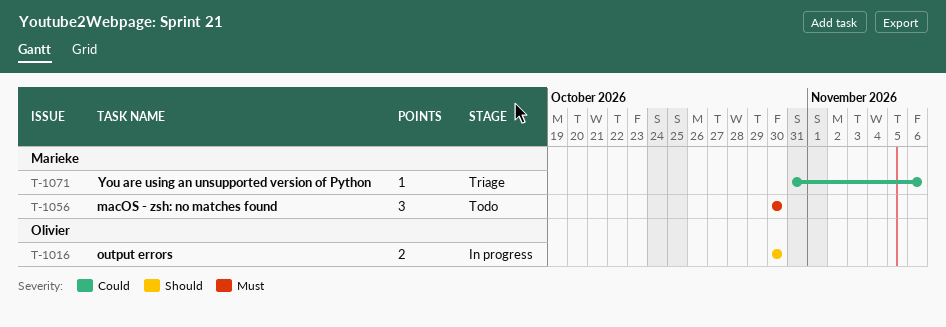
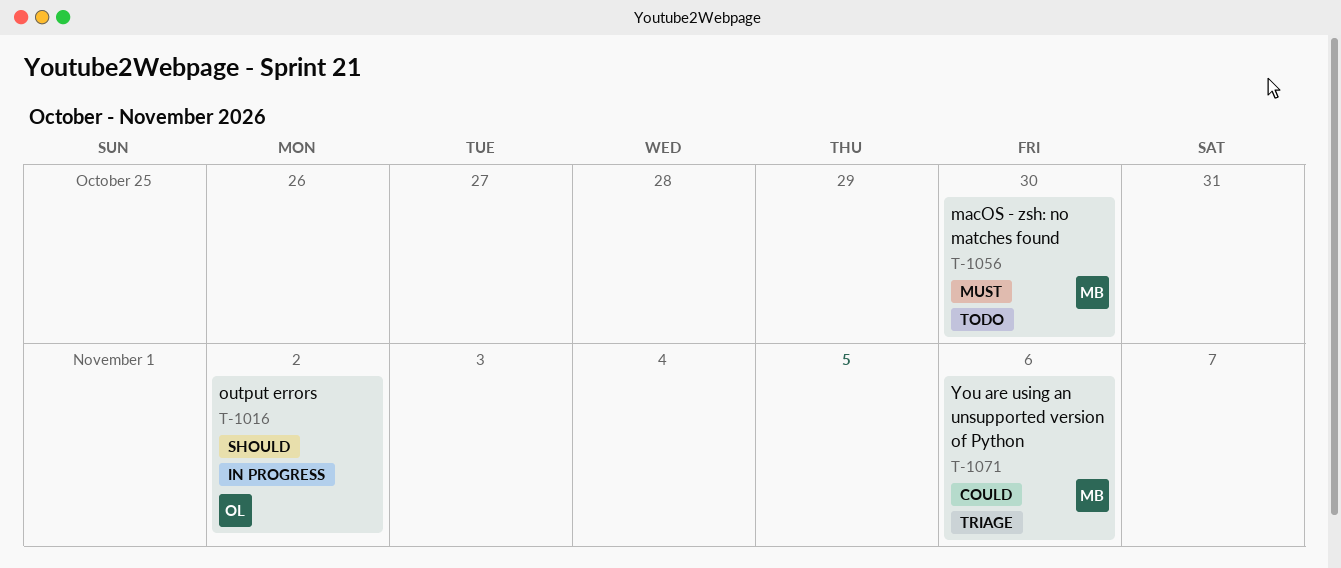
T-1016, due: Oct 30 -> Nov 2

